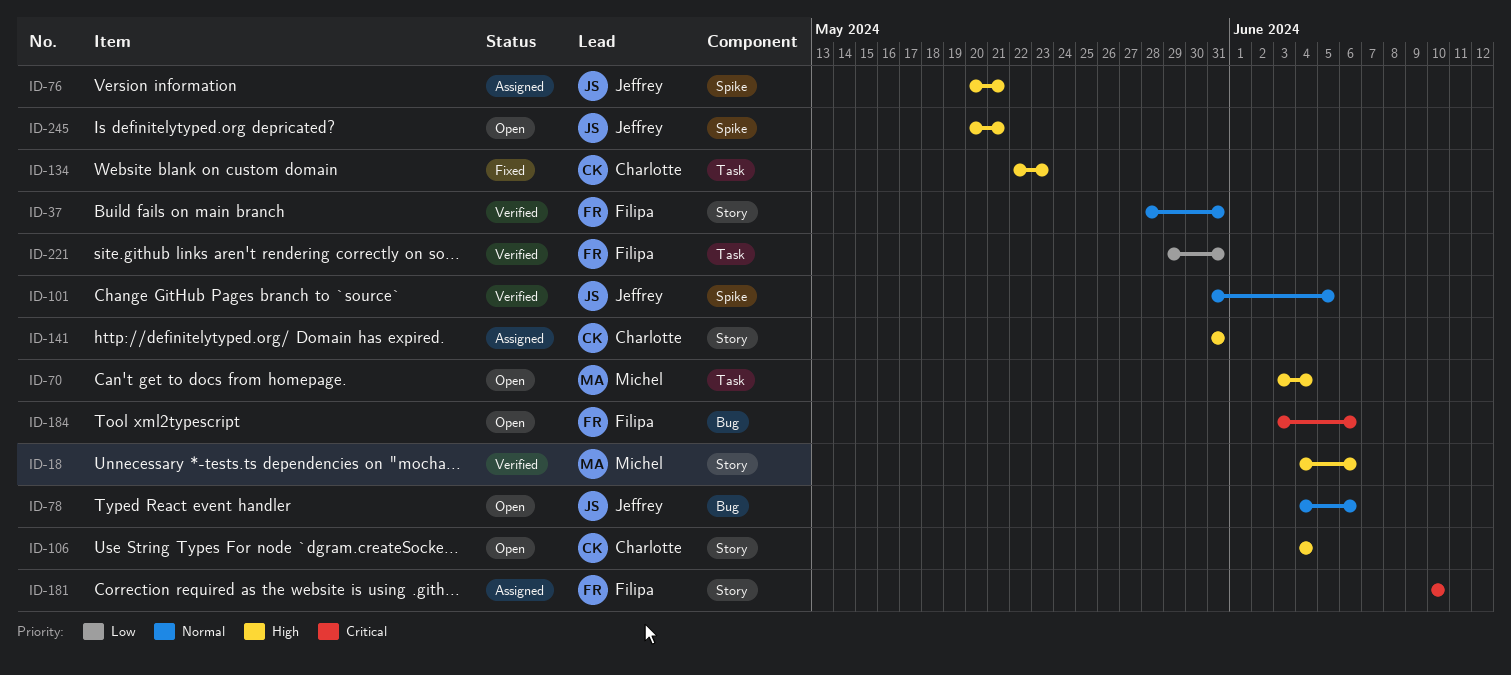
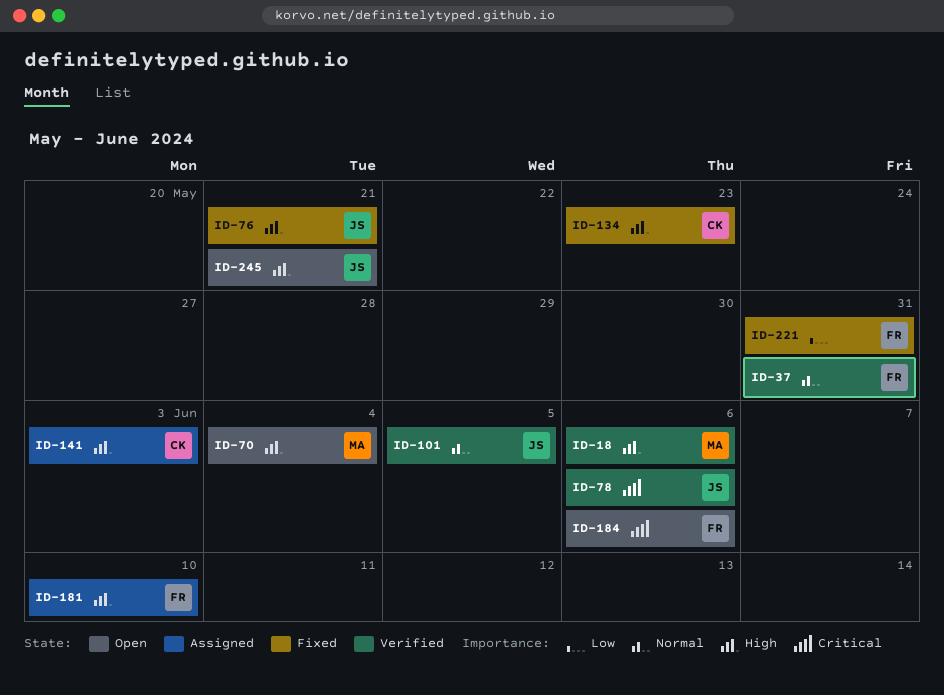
ID-76, status: Assigned -> Fixed
ID-78, status: Open -> Verified
ID-78, priority: Normal -> Critical
ID-106: present -> none
ID-141, due: May 31 -> Jun 3
ID-181, priority: Critical -> High
ID-221, status: Verified -> Fixed

